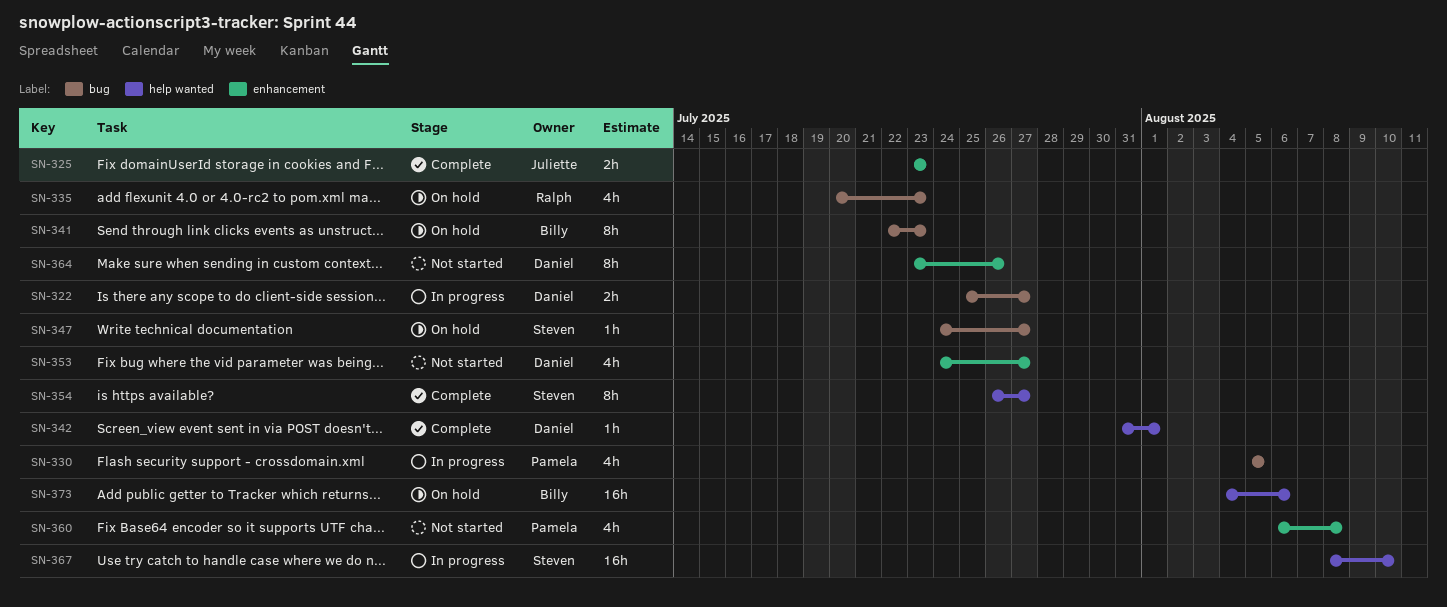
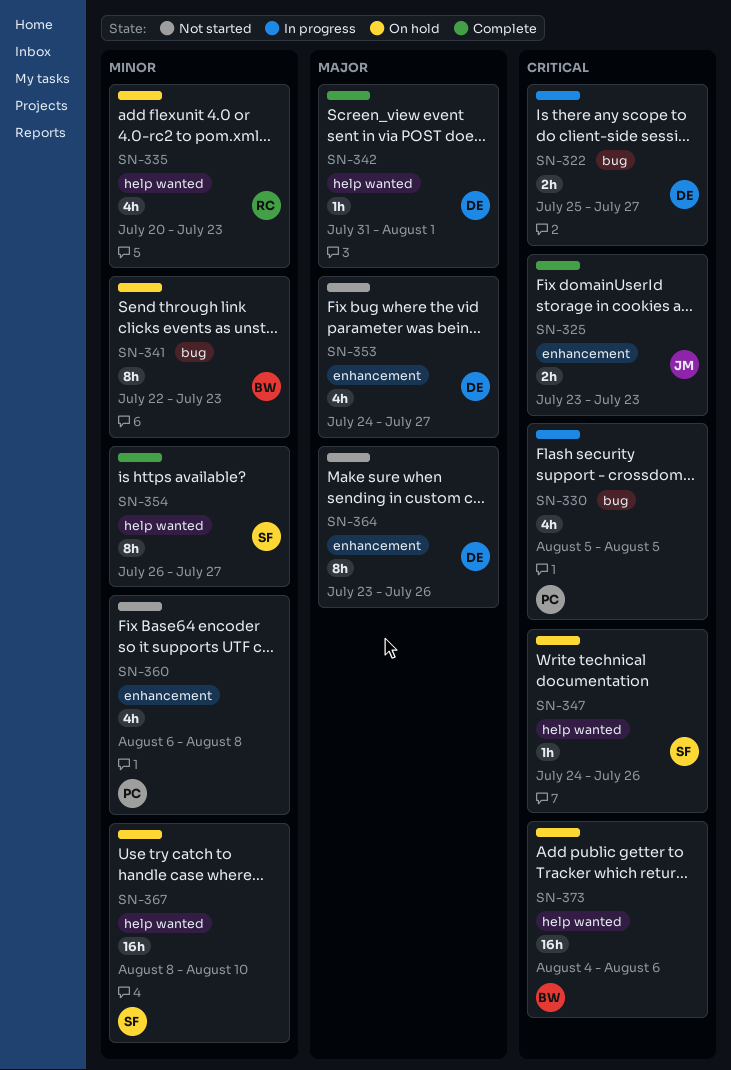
SN-335, label: bug -> help wanted
SN-347, label: bug -> help wanted
SN-347, due: Jul 27 -> Jul 26
SN-367, status: In progress -> On hold

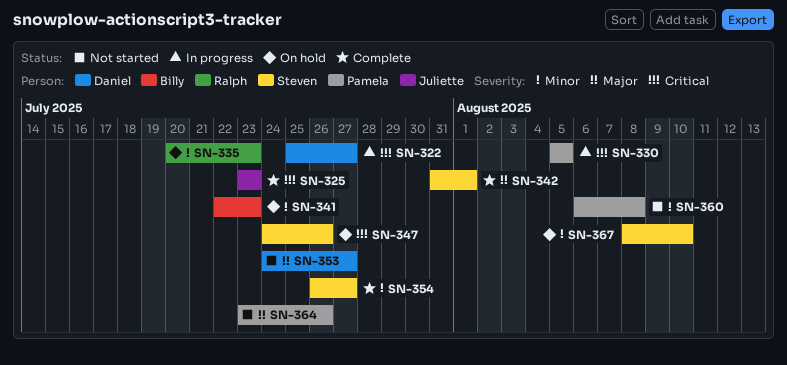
SN-342, owner: Daniel -> Steven
SN-364, owner: Daniel -> Pamela
SN-373: present -> none

